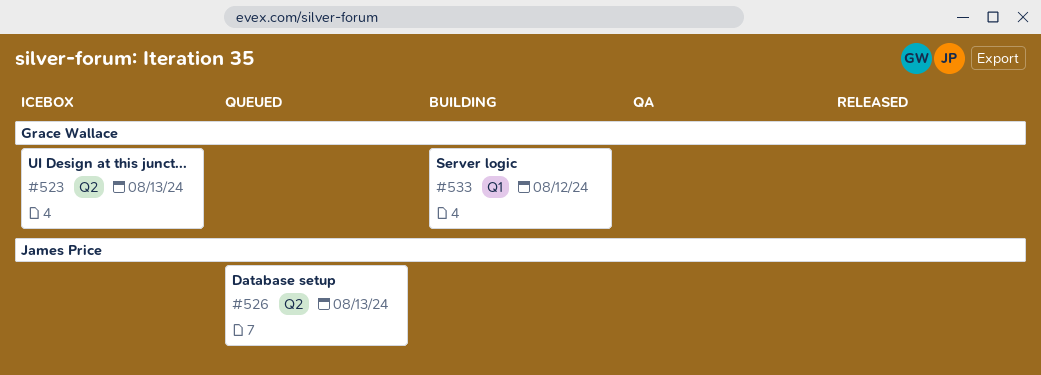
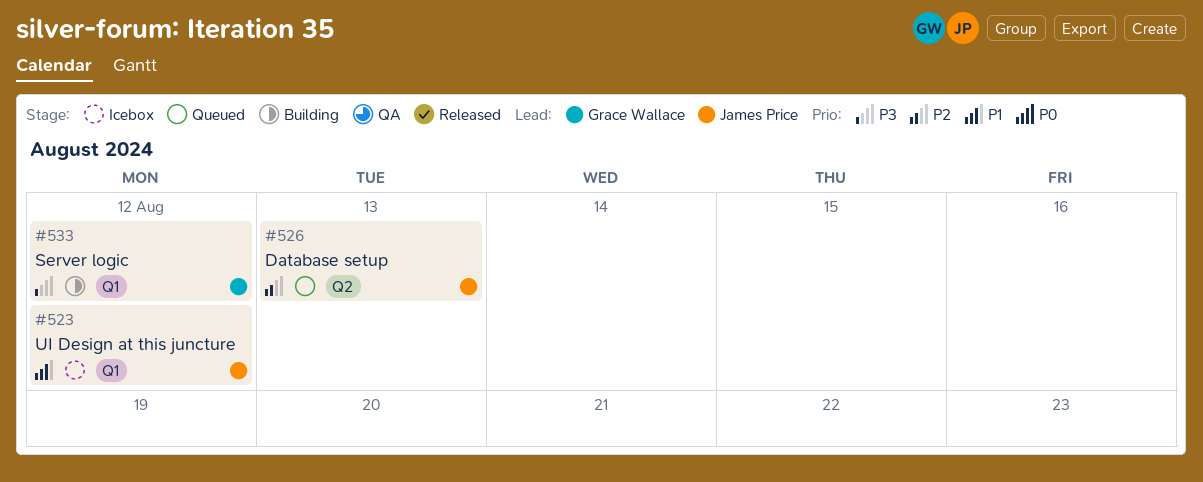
#523, owner: Grace Wallace -> James Price
#523, label: Q2 -> Q1
#523, due: Aug 13 -> Aug 12

